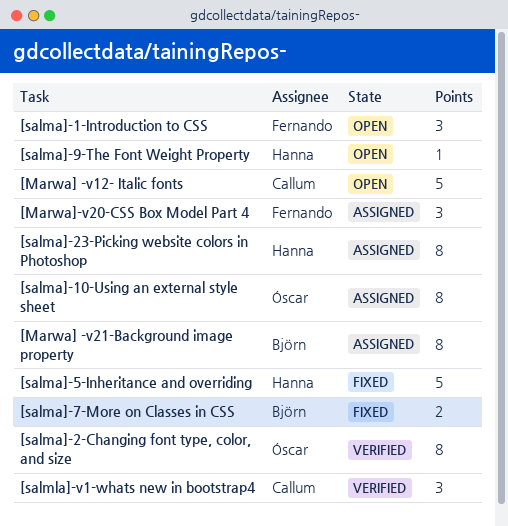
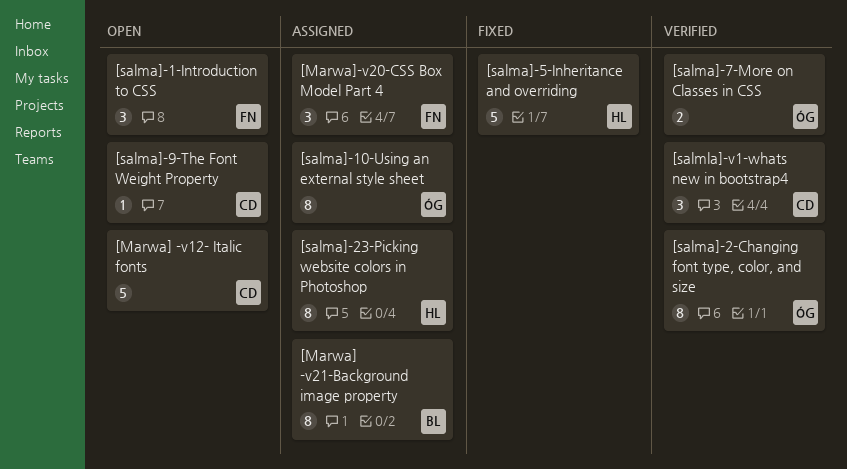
[salma]-7-More on Classes in CSS, status: Fixed -> Verified
[salma]-7-More on Classes in CSS, owner: Björn -> Óscar
[salma]-9-The Font Weight Property, owner: Hanna -> Callum

